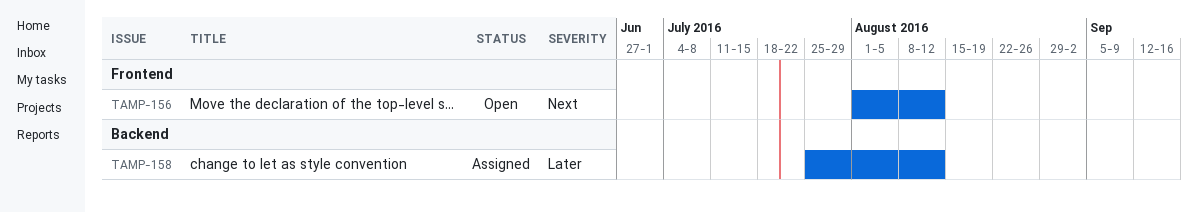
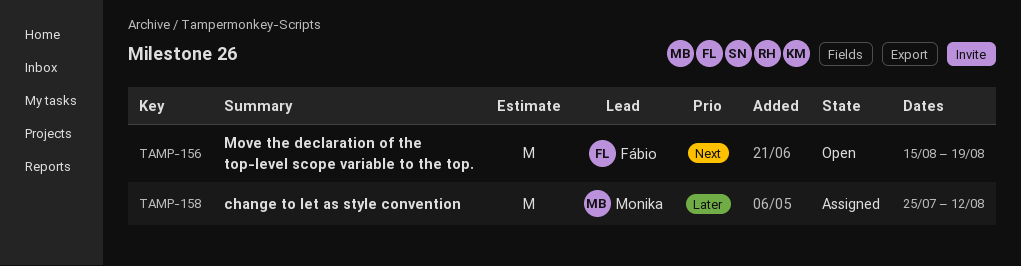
TAMP-156, start: Aug 1 -> Aug 15
TAMP-156, due: Aug 12 -> Aug 19

